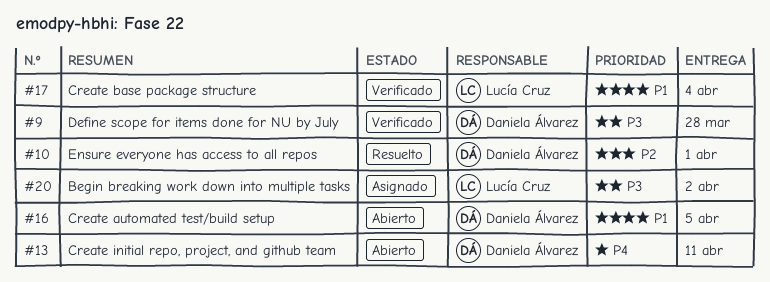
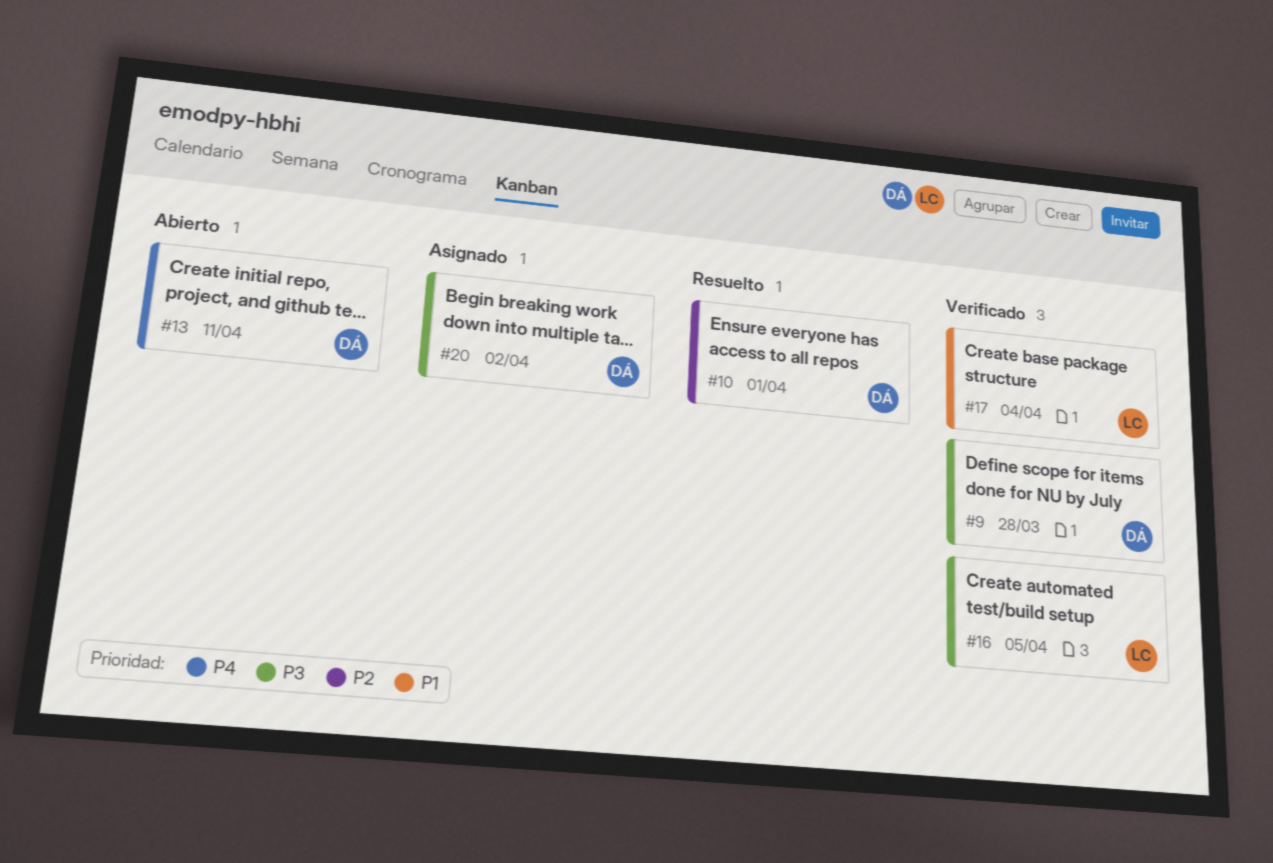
#16, status: Abierto -> Verificado
#16, owner: Daniela Álvarez -> Lucía Cruz
#16, priority: P1 -> P3
#20, owner: Lucía Cruz -> Daniela Álvarez

